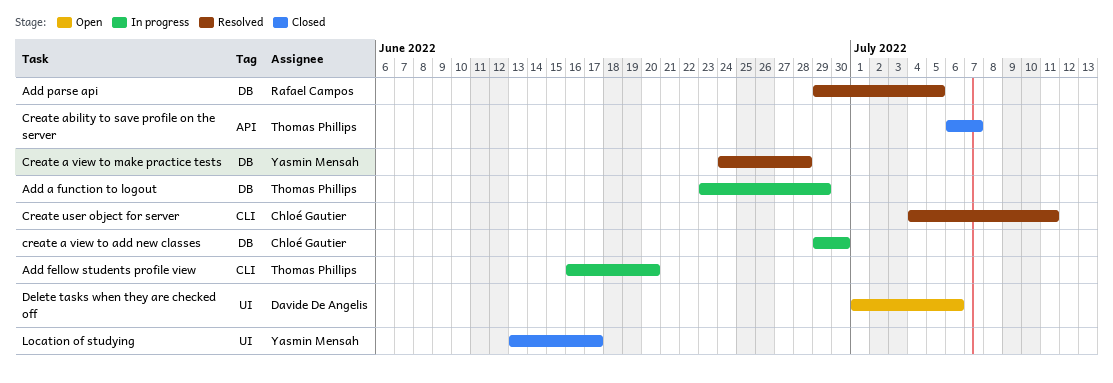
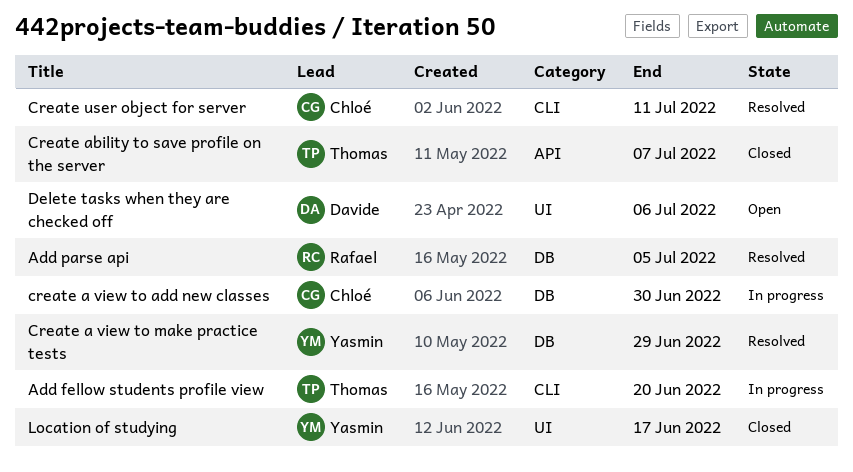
Add a function to logout: present -> none
Create a view to make practice tests, due: Jun 28 -> Jun 29

